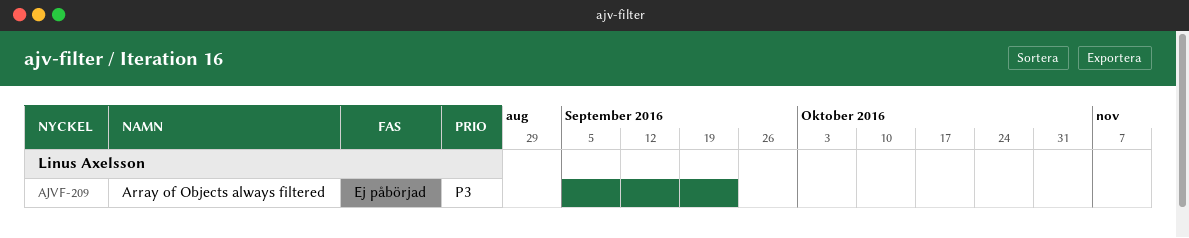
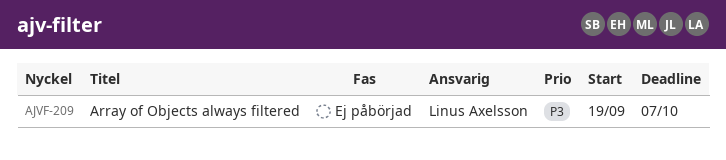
AJVF-209, start: Sep 5 -> Sep 19
AJVF-209, due: Sep 23 -> Oct 7

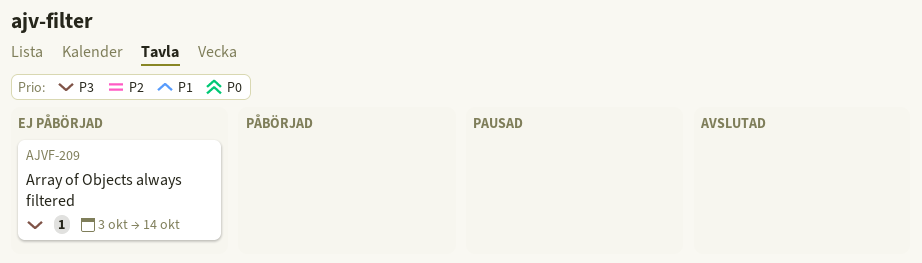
AJVF-209, start: Sep 19 -> Oct 3
AJVF-209, due: Oct 7 -> Oct 14

